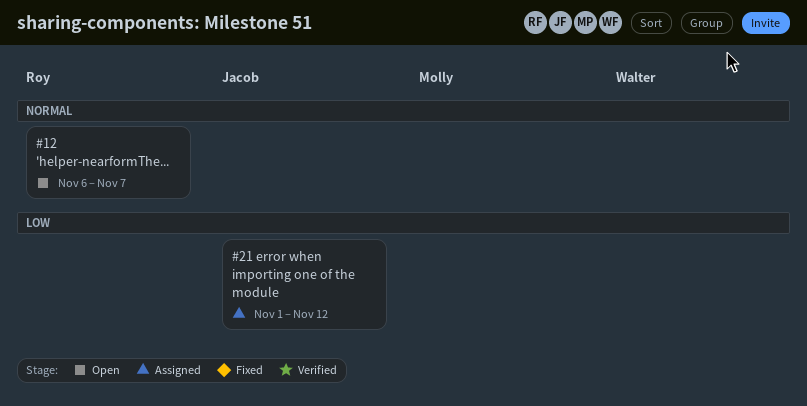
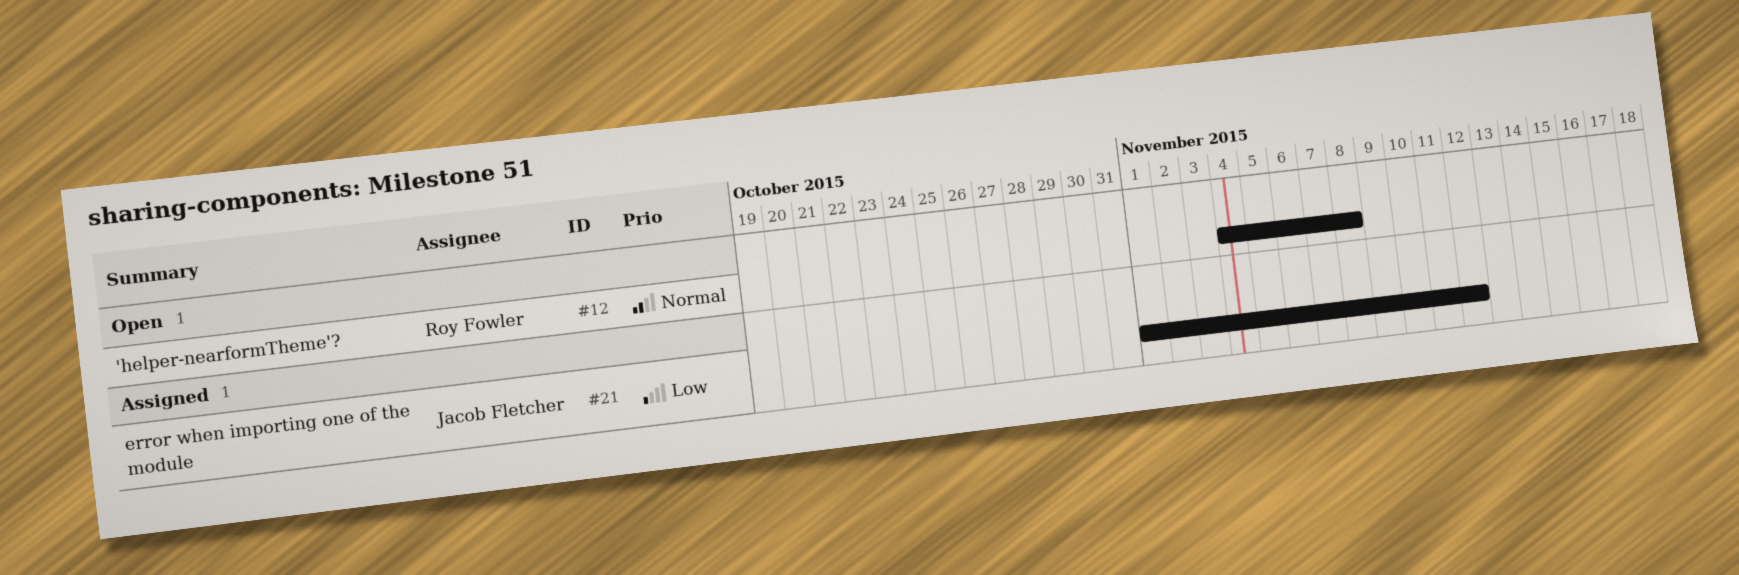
#12, start: Nov 6 -> Nov 4
#12, due: Nov 7 -> Nov 8

